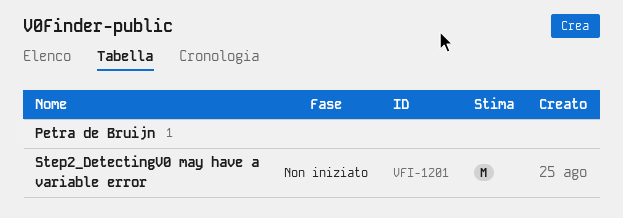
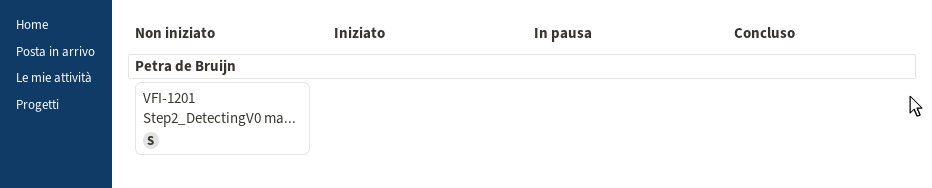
VFI-1201, estimate: M -> S

